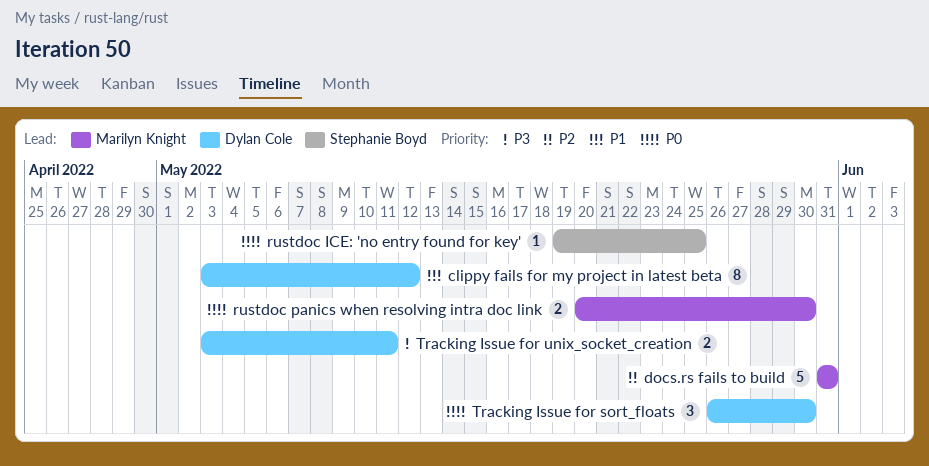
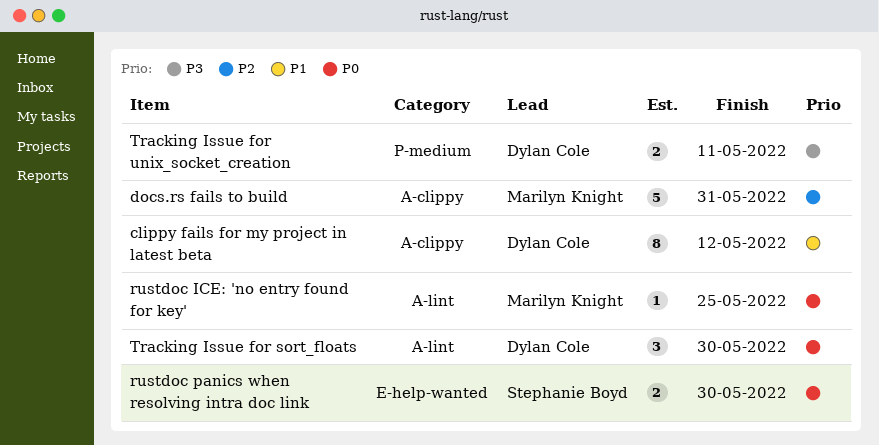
rustdoc ICE: 'no entry found for key', owner: Stephanie Boyd -> Marilyn Knight
rustdoc panics when resolving intra doc link, owner: Marilyn Knight -> Stephanie Boyd

